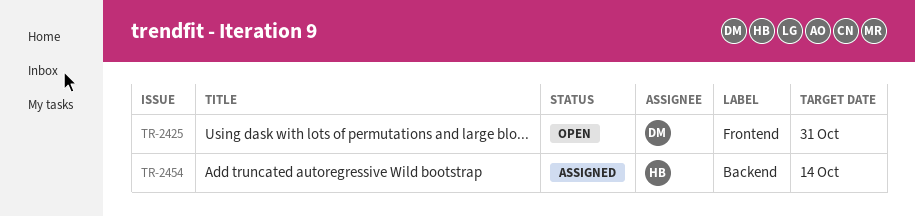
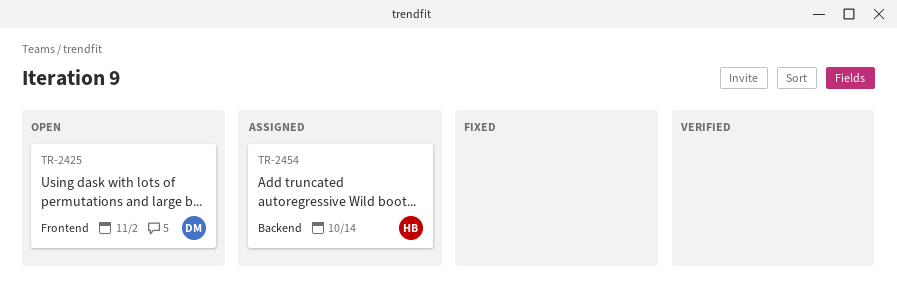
TR-2425, due: Oct 31 -> Nov 2

